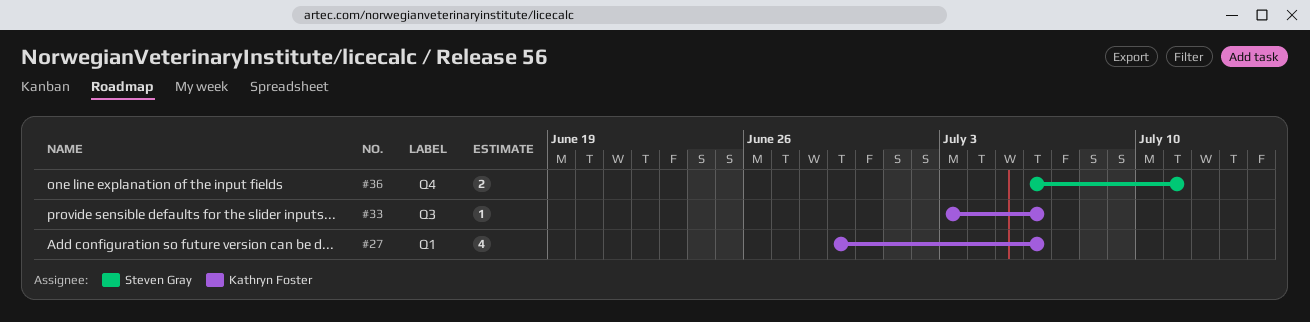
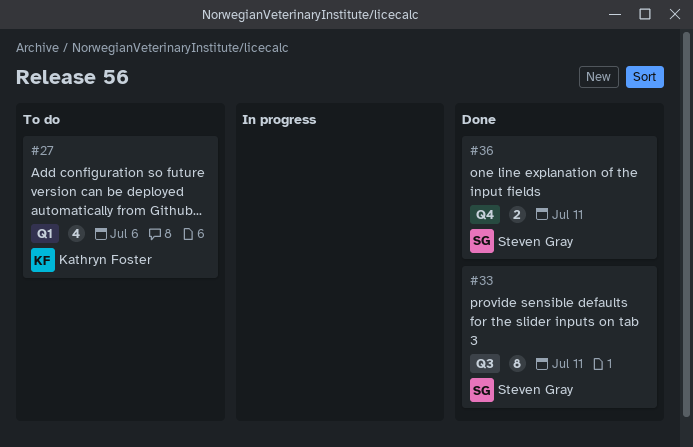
#33, owner: Kathryn Foster -> Steven Gray
#33, estimate: 1 -> 8
#33, due: Jul 6 -> Jul 11

